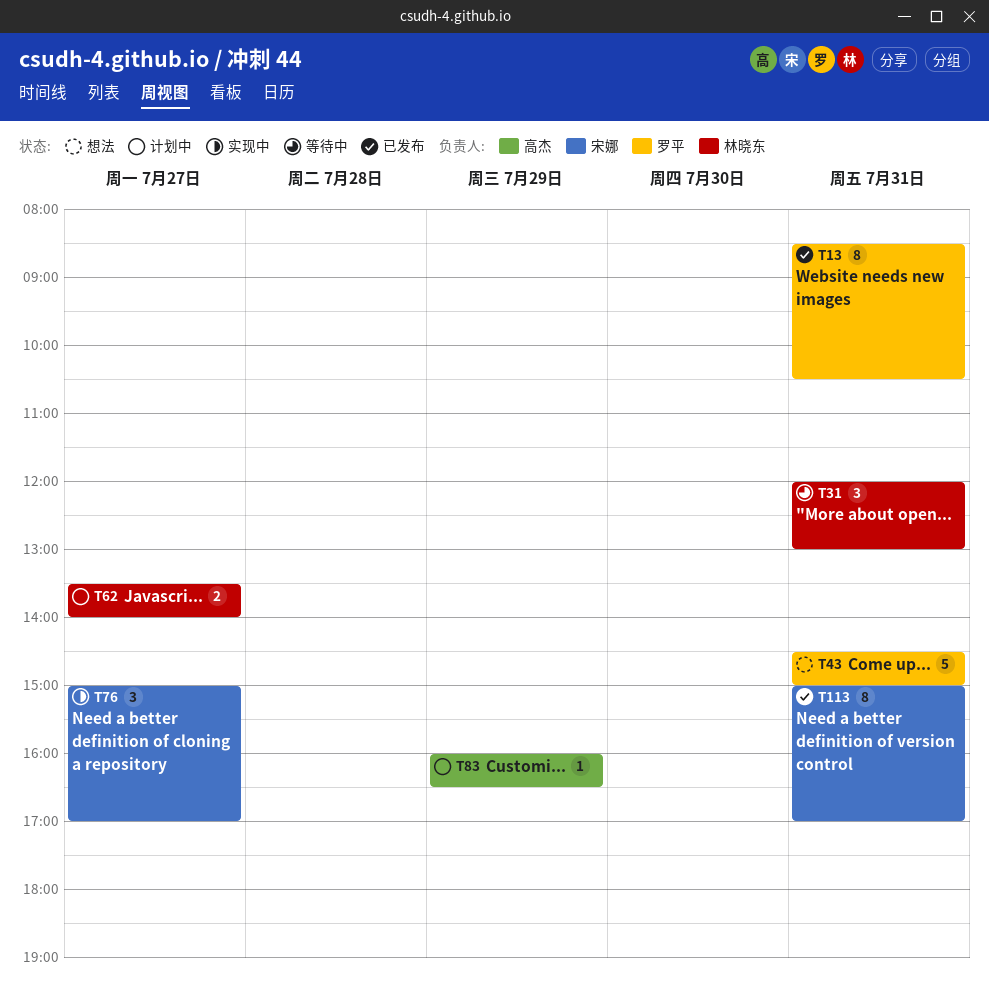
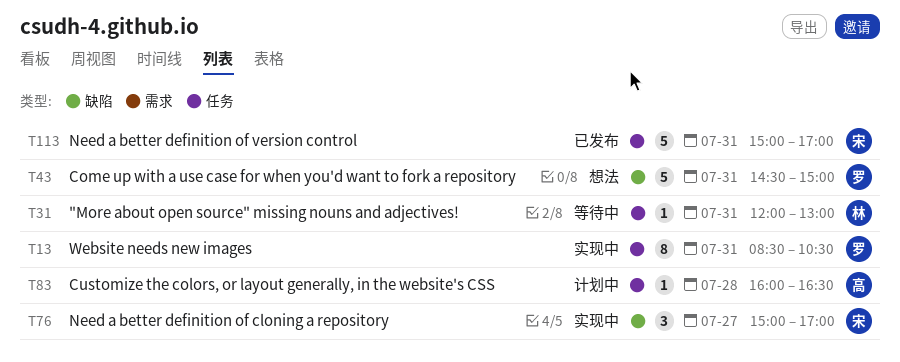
T13, status: 已发布 -> 实现中
T31, estimate: 3 -> 1
T62: present -> none
T83, day: Jul 29 -> Jul 28
T113, estimate: 8 -> 5

